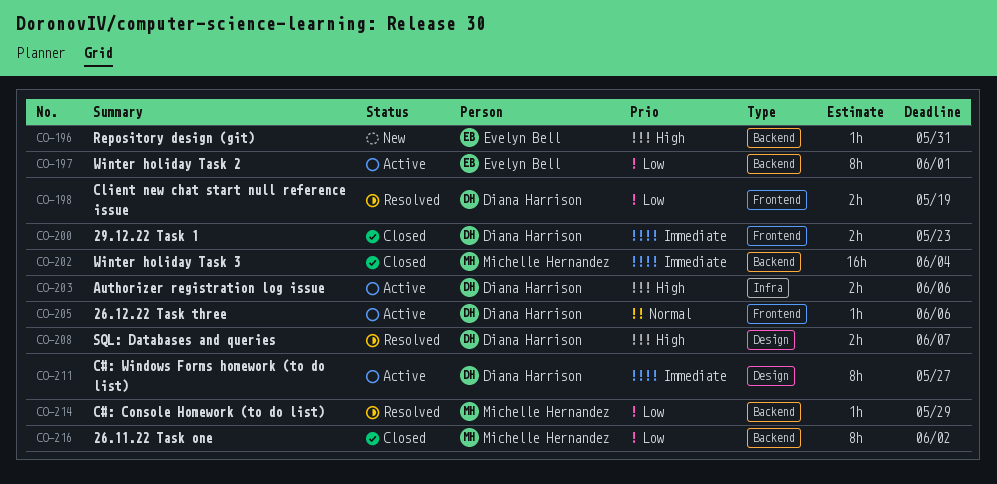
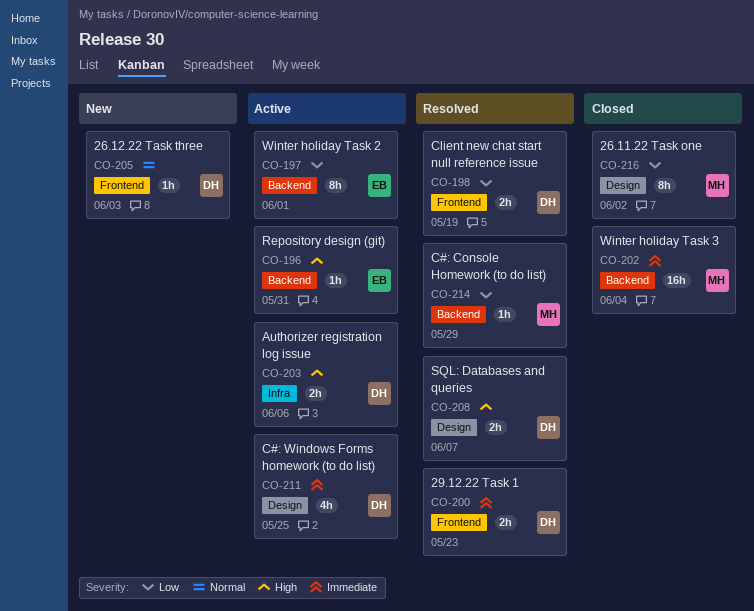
CO-196, status: New -> Active
CO-200, status: Closed -> Resolved
CO-205, status: Active -> New
CO-205, due: Jun 6 -> Jun 3
CO-211, estimate: 8h -> 4h
CO-211, due: May 27 -> May 25
CO-216, label: Backend -> Design

